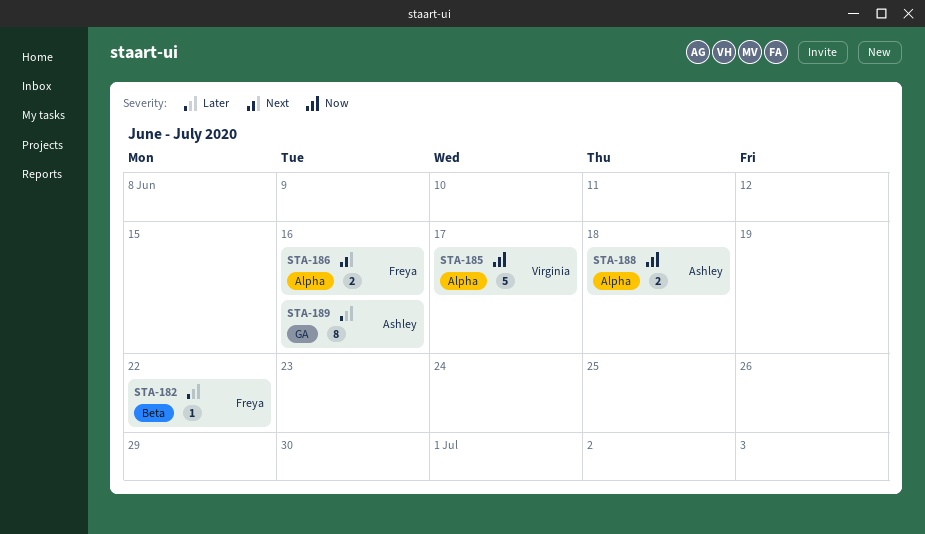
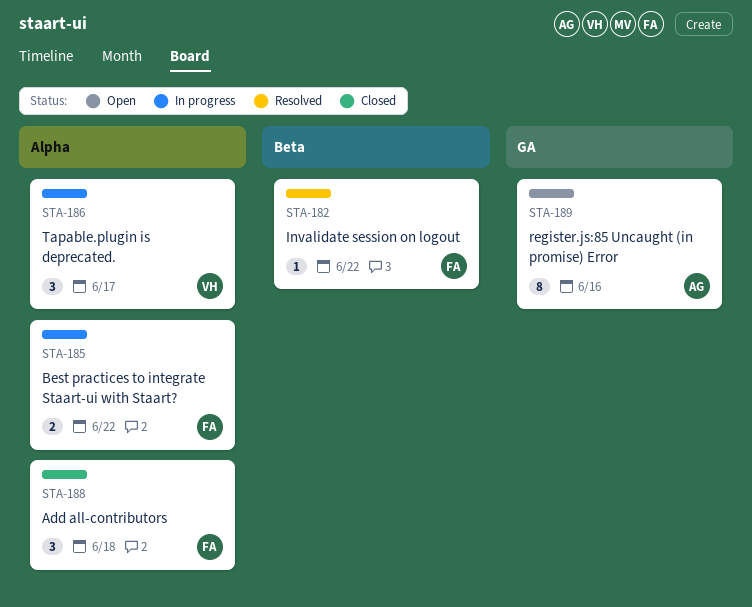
STA-185, owner: Virginia -> Freya
STA-185, estimate: 5 -> 2
STA-185, due: Jun 17 -> Jun 22
STA-186, owner: Freya -> Virginia
STA-186, estimate: 2 -> 3
STA-186, due: Jun 16 -> Jun 17
STA-188, owner: Ashley -> Freya
STA-188, estimate: 2 -> 3

